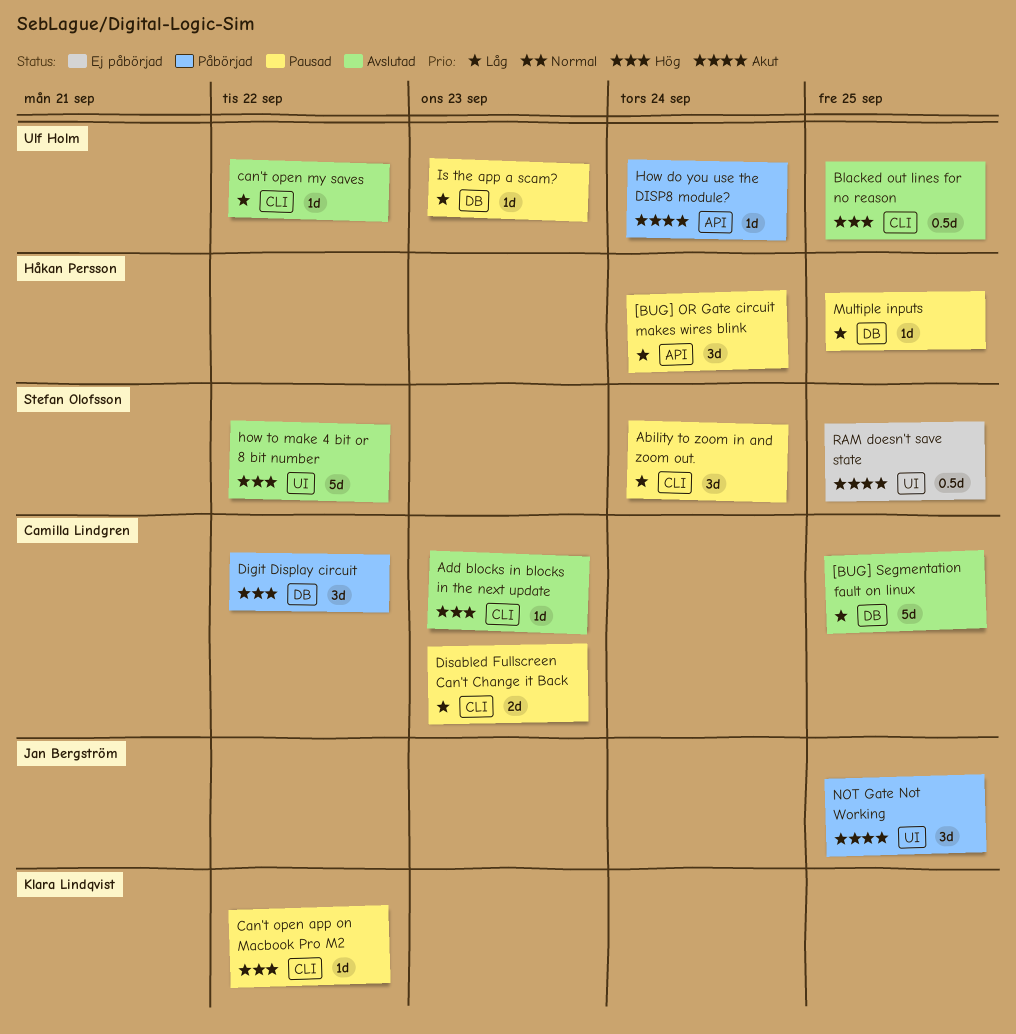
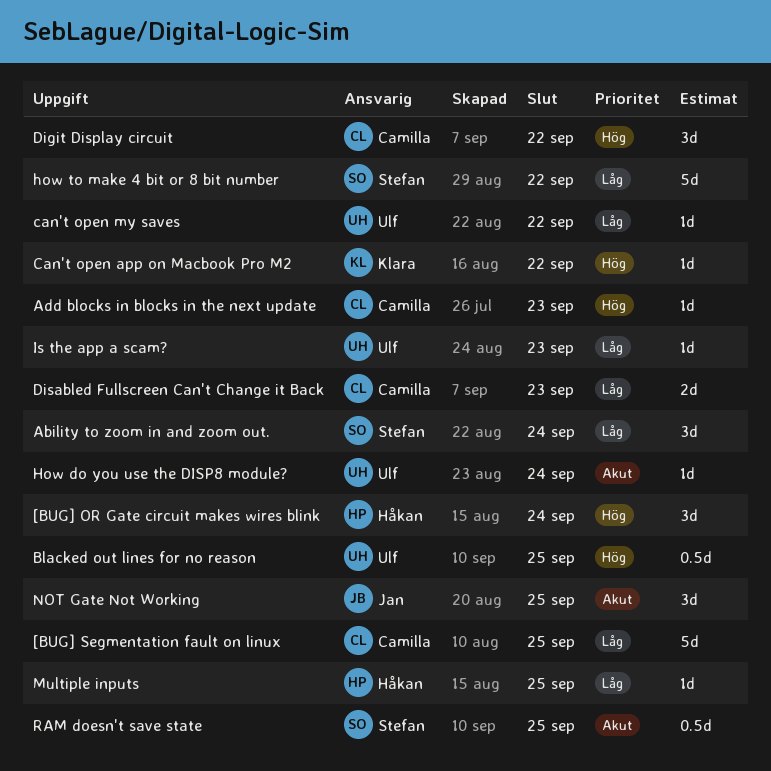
[BUG] OR Gate circuit makes wires blink, priority: Låg -> Hög
how to make 4 bit or 8 bit number, priority: Hög -> Låg

